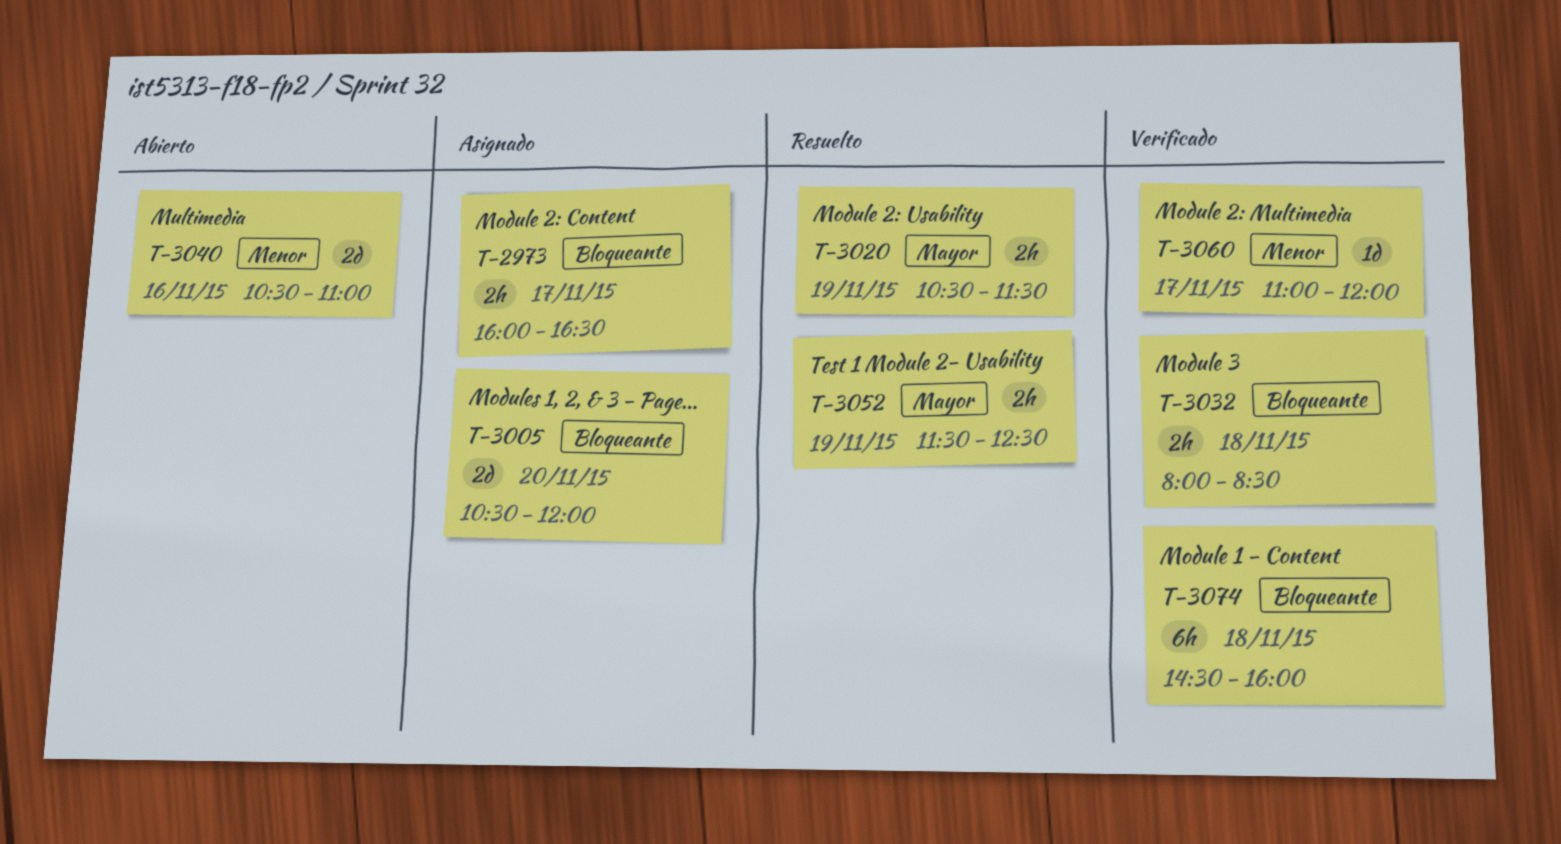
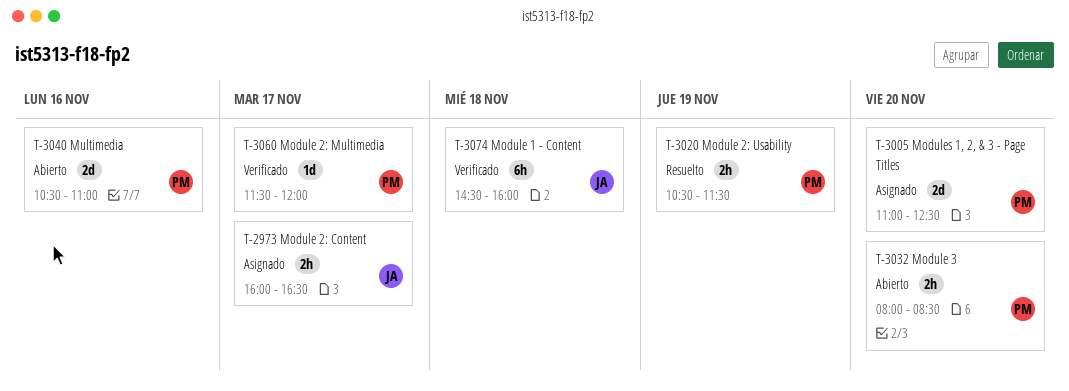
T-3005, begins: 10:30 -> 11:00
T-3005, ends: 12:00 -> 12:30
T-3032, status: Verificado -> Abierto
T-3032, day: Nov 18 -> Nov 20
T-3052: present -> none
T-3060, begins: 11:00 -> 11:30

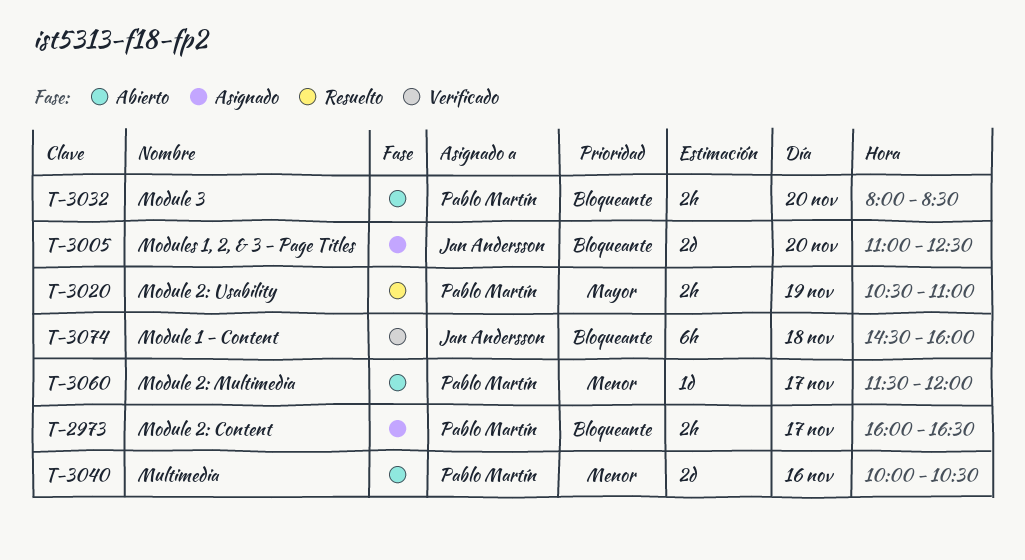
T-2973, owner: Jan Andersson -> Pablo Martín
T-3005, owner: Pablo Martín -> Jan Andersson
T-3020, ends: 11:30 -> 11:00
T-3040, begins: 10:30 -> 10:00
T-3040, ends: 11:00 -> 10:30
T-3060, status: Verificado -> Abierto

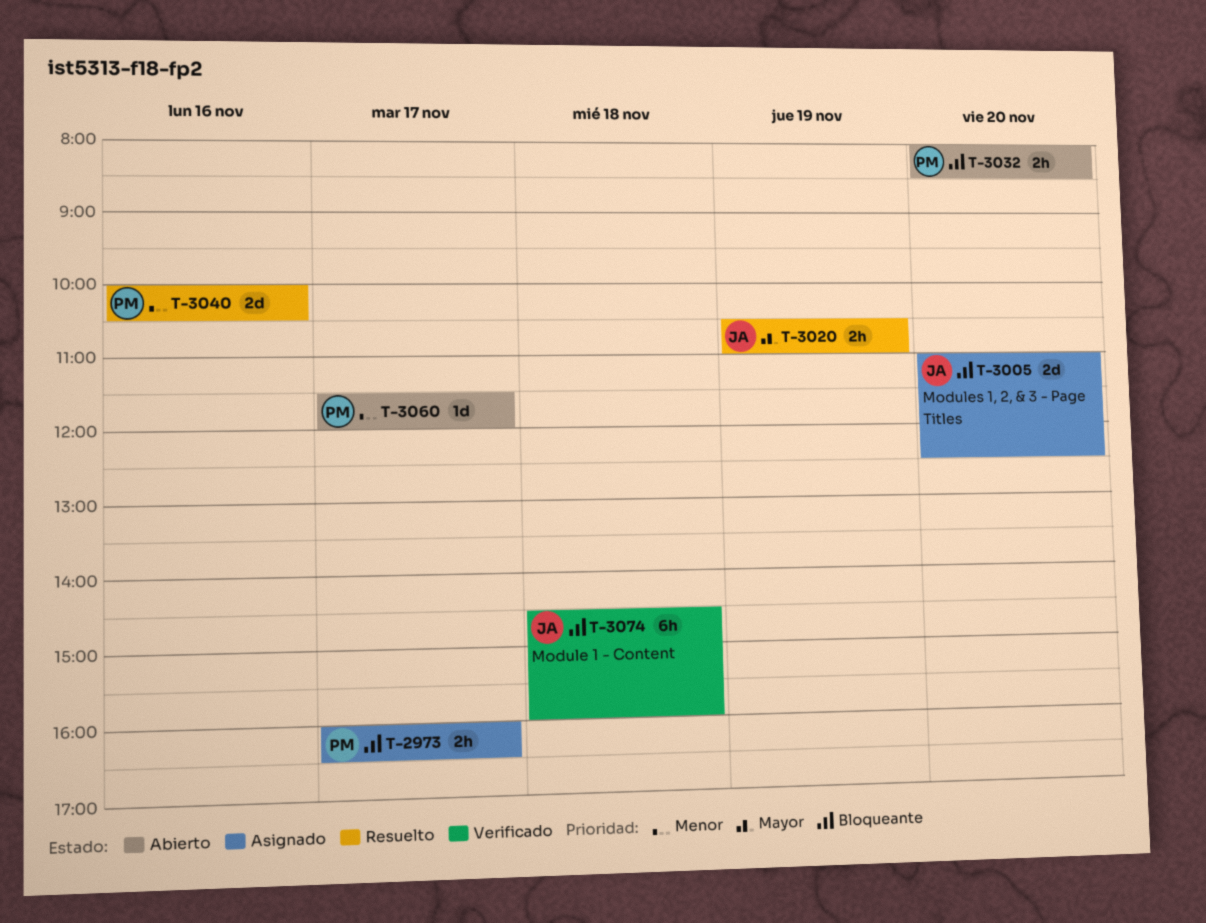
T-3020, owner: Pablo Martín -> Jan Andersson
T-3040, status: Abierto -> Resuelto

